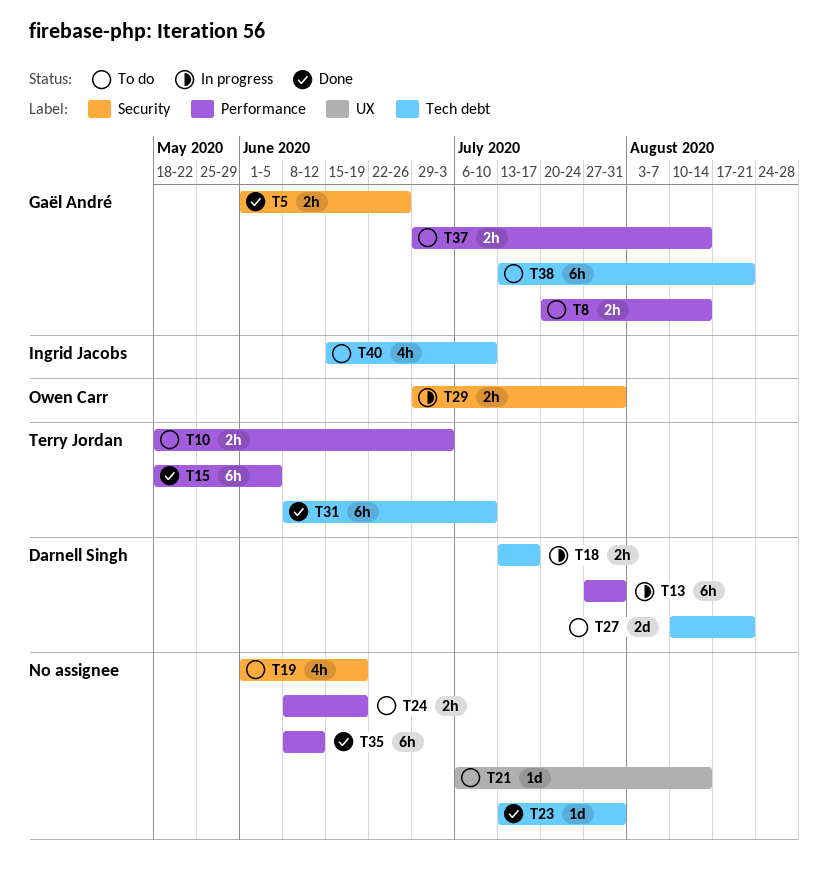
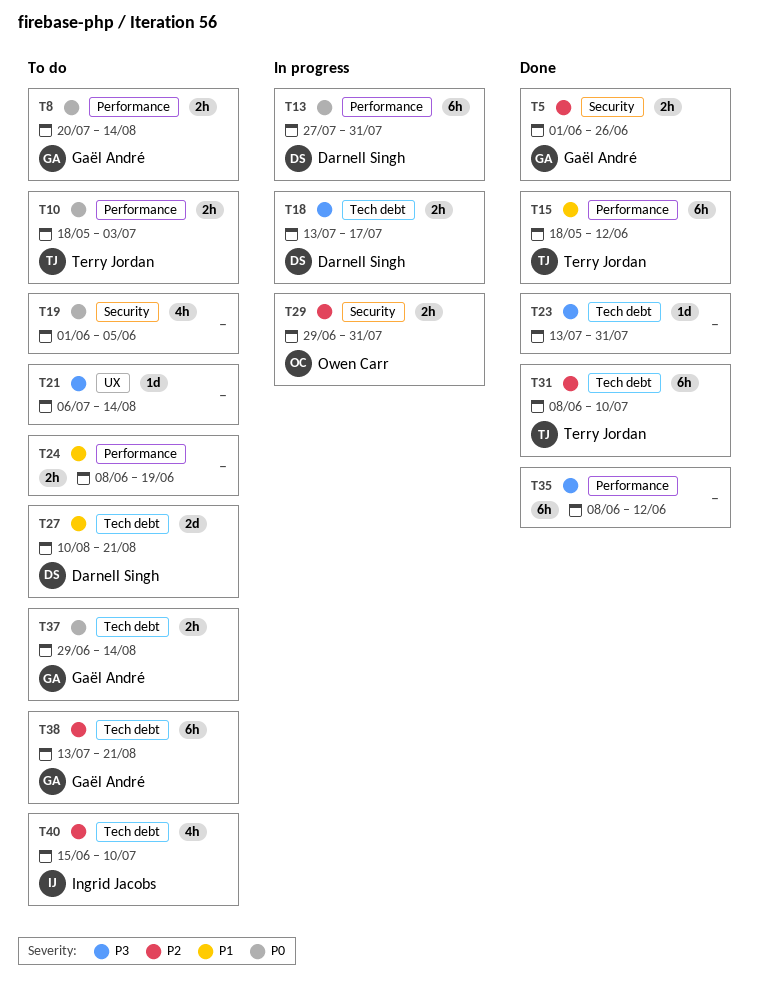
T15, due: Jun 5 -> Jun 12
T19, due: Jun 19 -> Jun 5
T37, label: Performance -> Tech debt

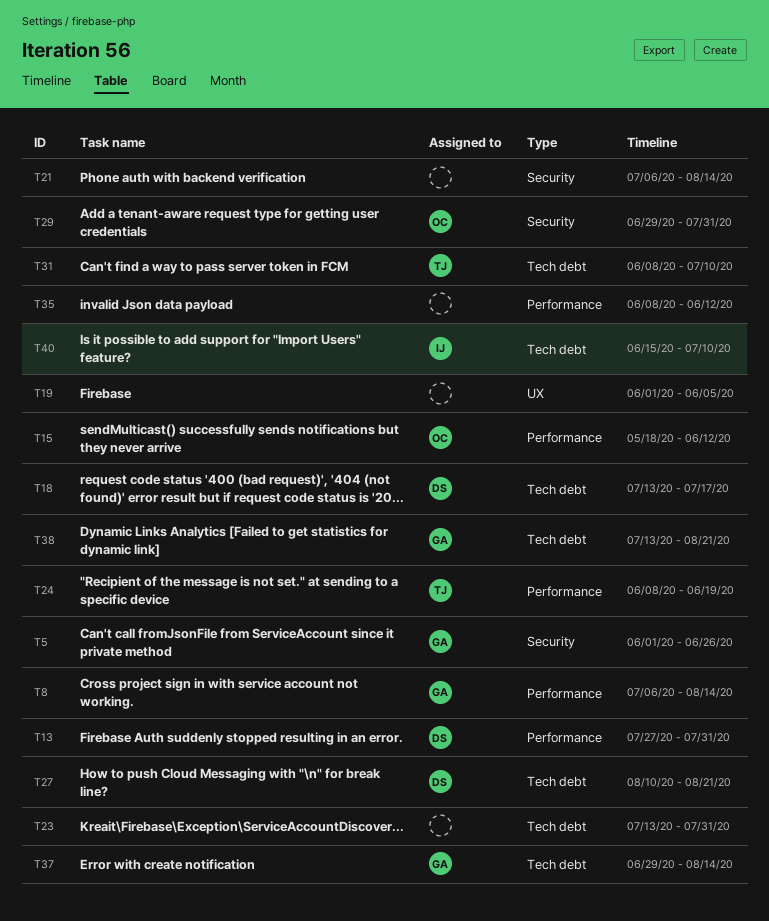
T8, start: Jul 20 -> Jul 6
T10: present -> none
T15, owner: Terry Jordan -> Owen Carr
T19, label: Security -> UX
T21, label: UX -> Security
T24, owner: none -> Terry Jordan

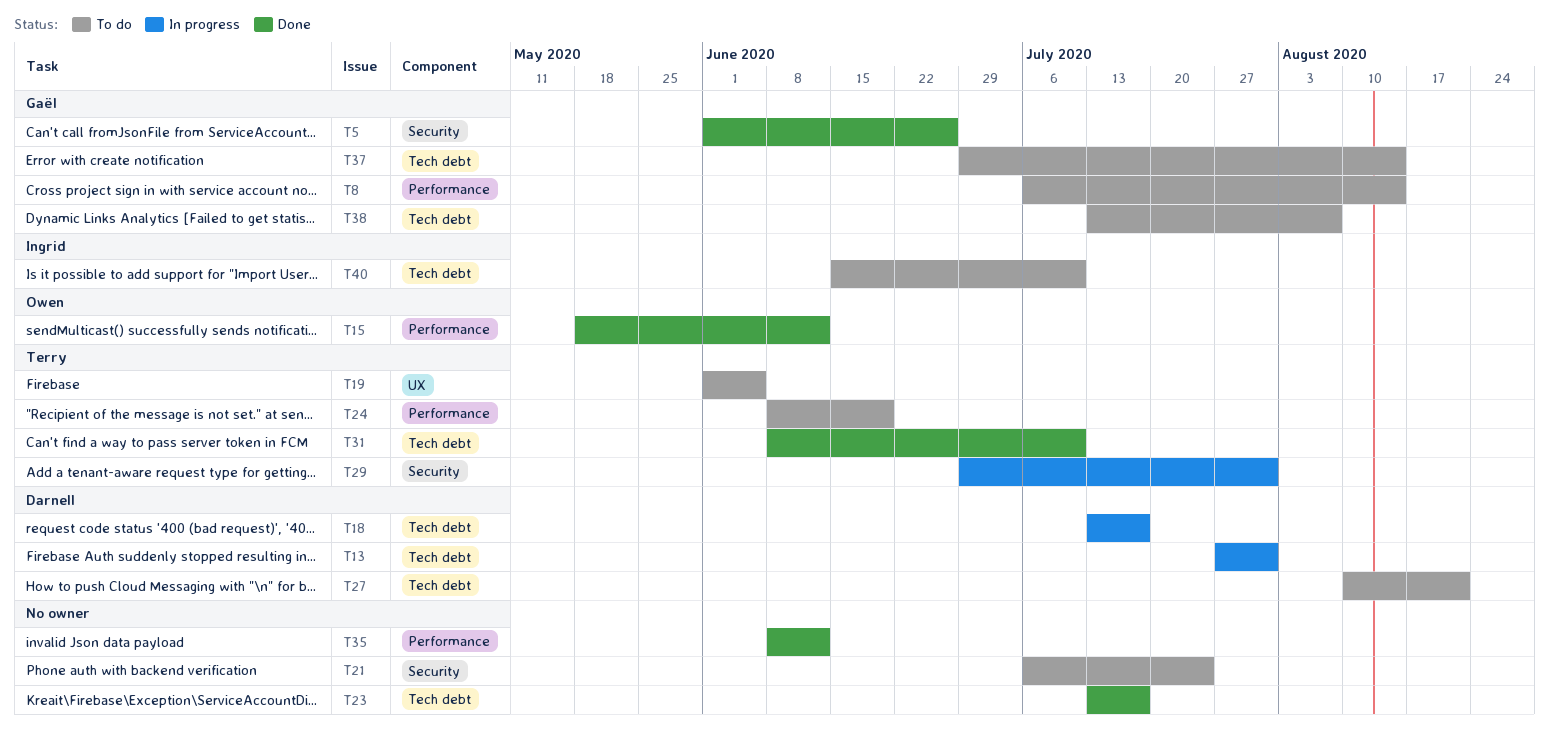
T13, label: Performance -> Tech debt
T19, owner: none -> Terry
T21, due: Aug 14 -> Jul 24
T23, due: Jul 31 -> Jul 17
T29, owner: Owen -> Terry
T38, due: Aug 21 -> Aug 7

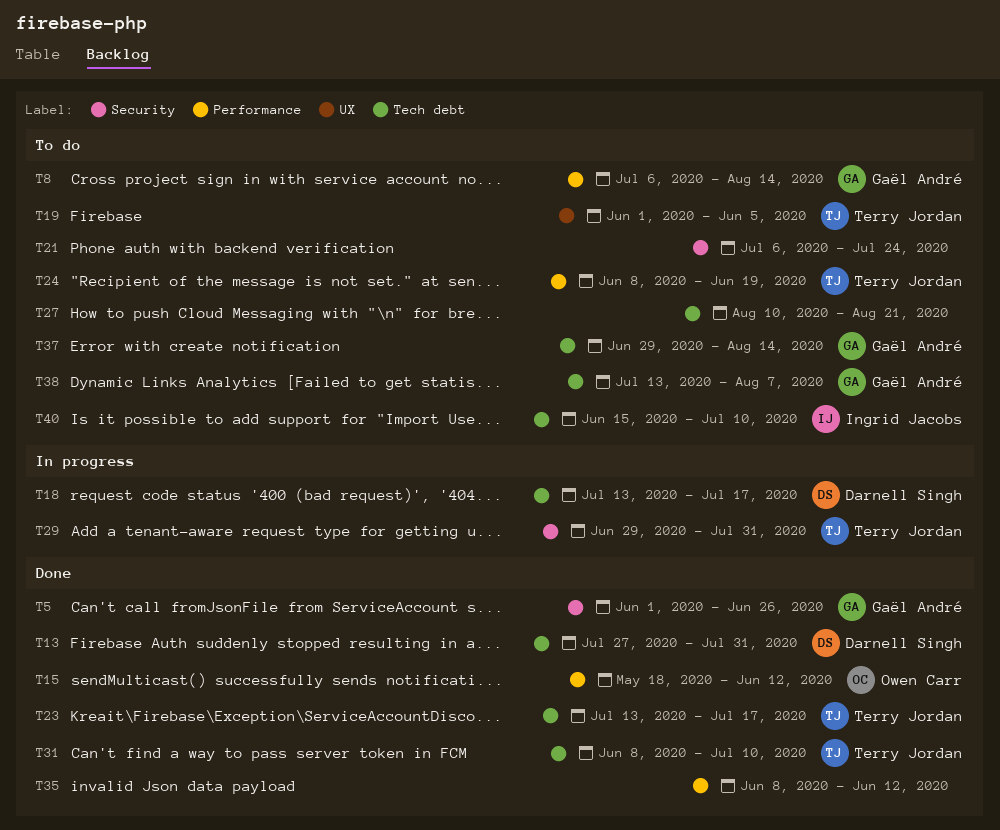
T13, status: In progress -> Done
T23, owner: none -> Terry Jordan
T27, owner: Darnell Singh -> none

